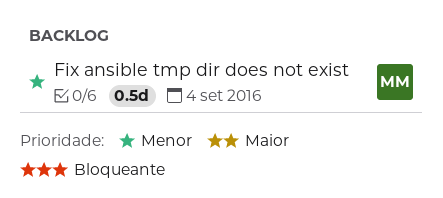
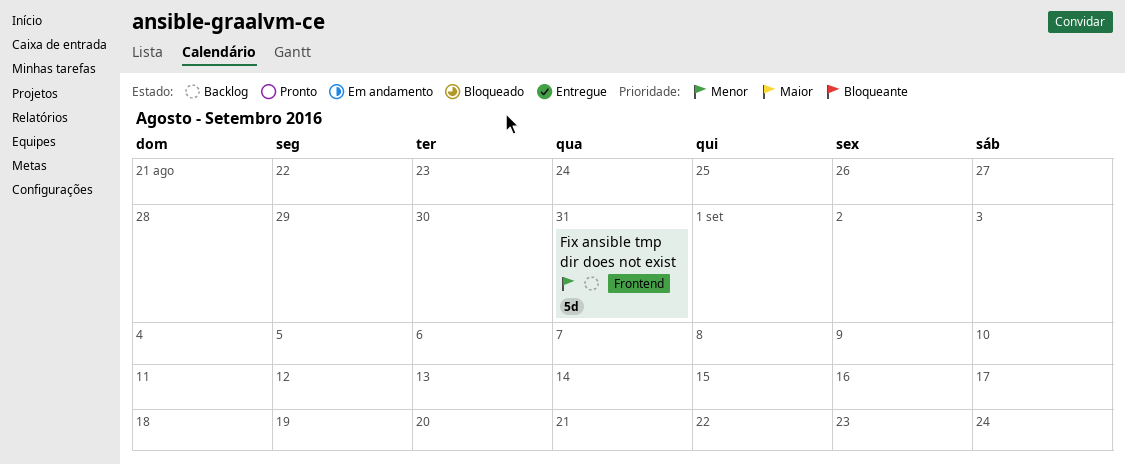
Fix ansible tmp dir does not exist, estimate: 0.5d -> 5d
Fix ansible tmp dir does not exist, due: Sep 4 -> Aug 31

